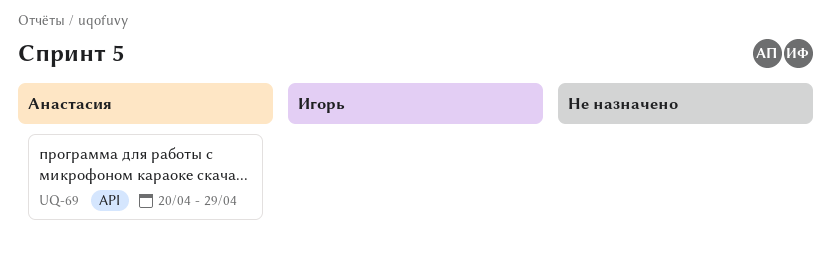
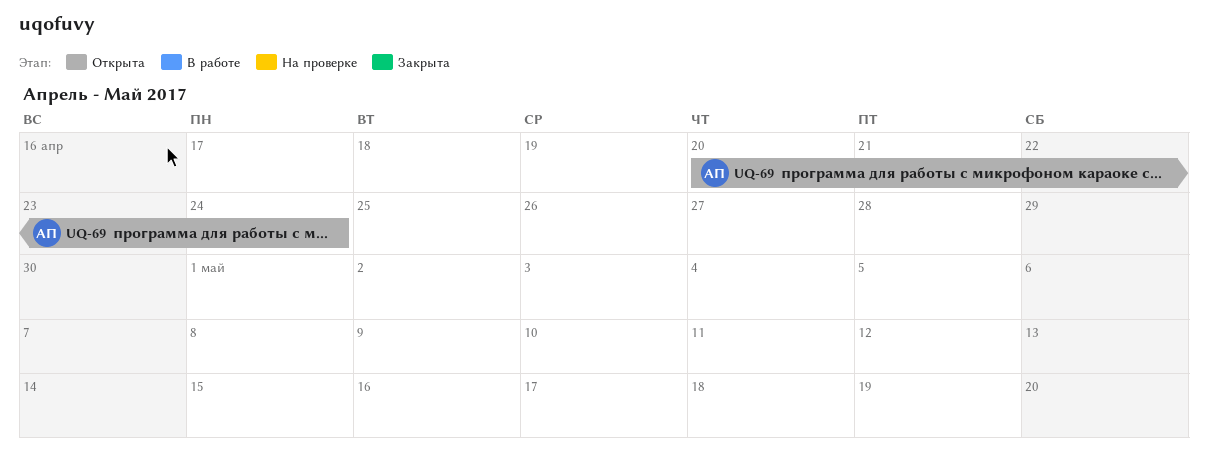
UQ-69, due: Apr 29 -> Apr 24

